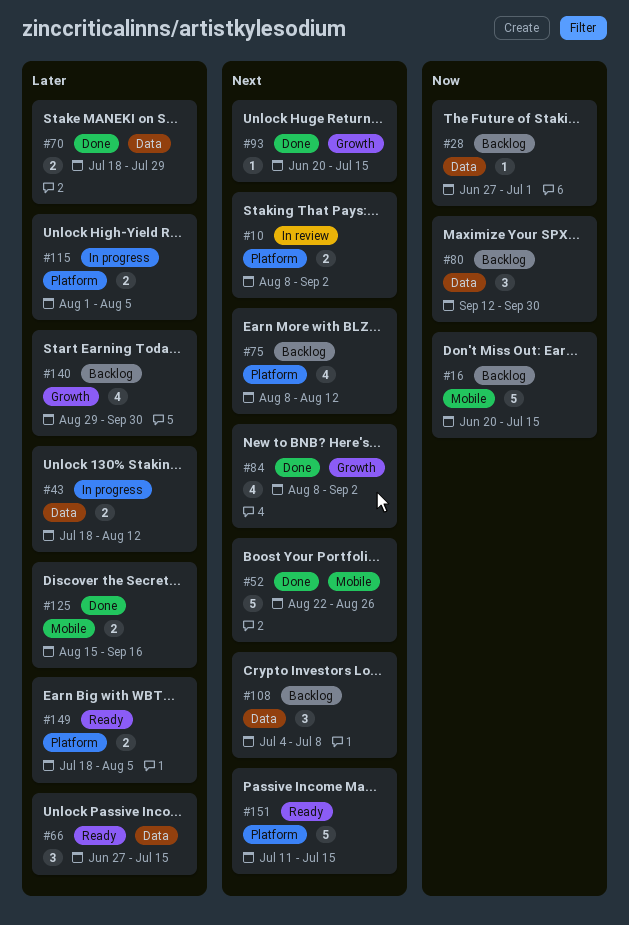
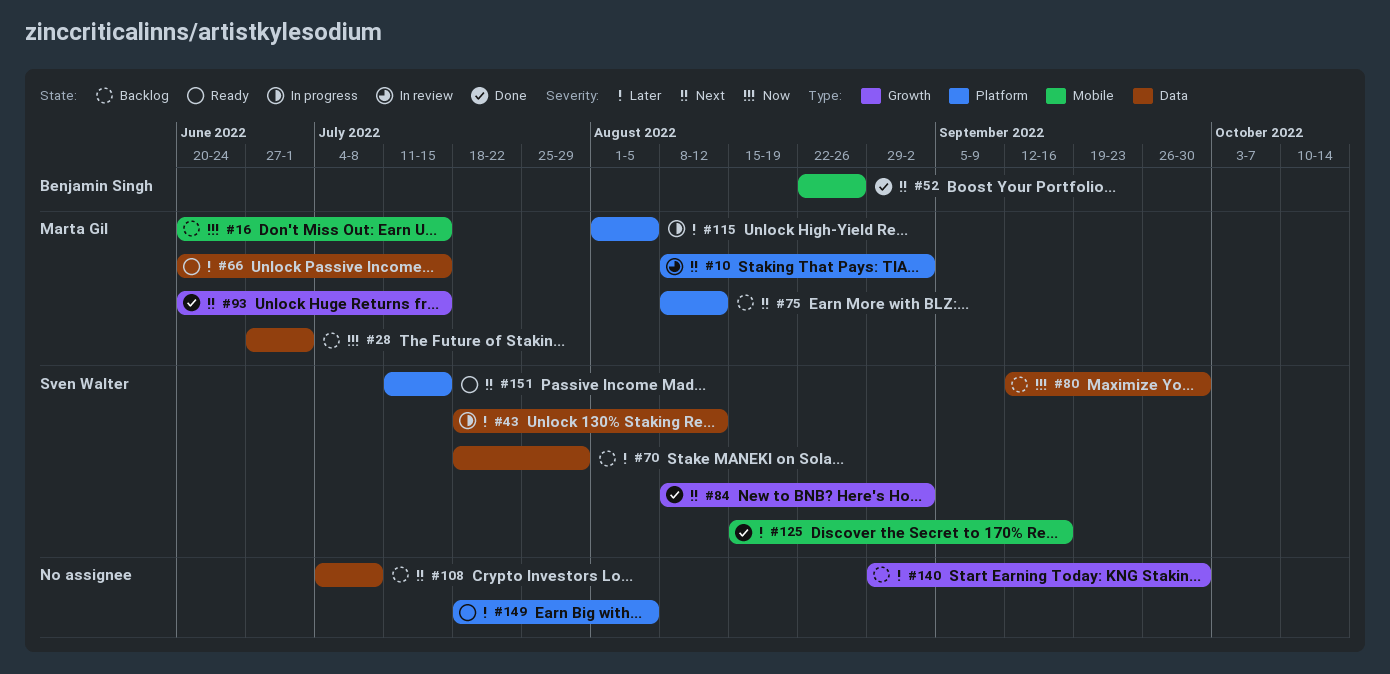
#66, start: Jun 27 -> Jun 20
#70, status: Done -> Backlog

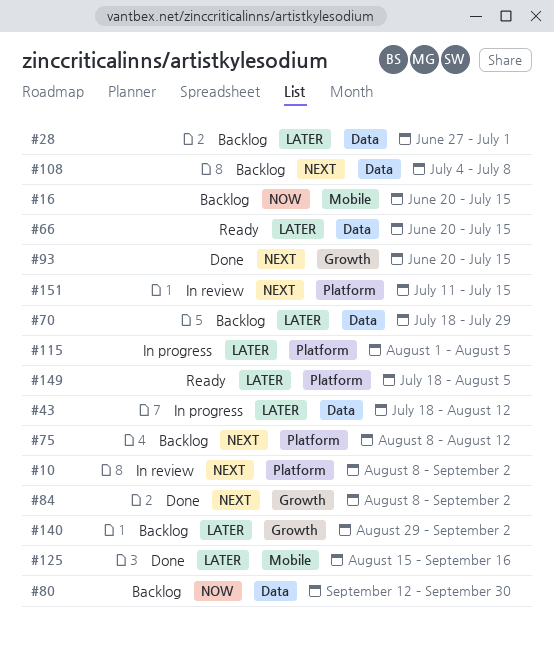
#28, priority: Now -> Later
#52: present -> none
#140, due: Sep 30 -> Sep 2
#151, status: Ready -> In review

